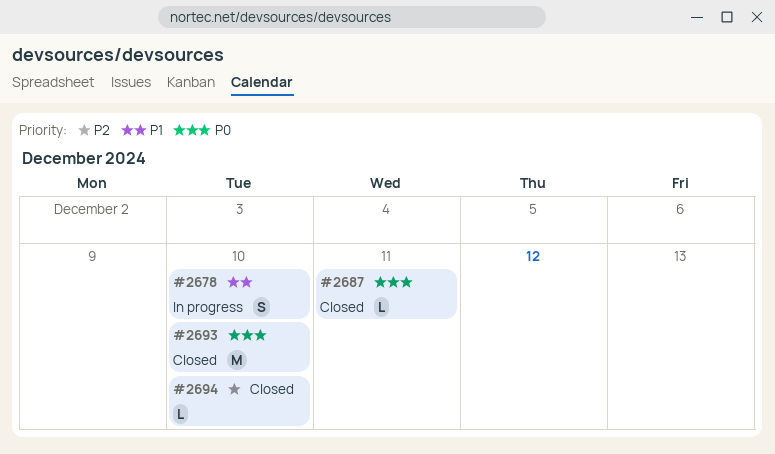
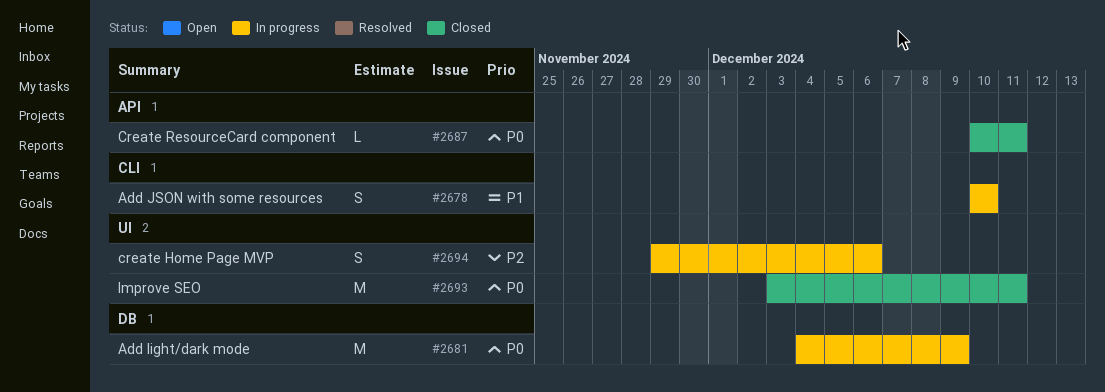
#2681: none -> present
#2693, due: Dec 10 -> Dec 11
#2694, status: Closed -> In progress
#2694, estimate: L -> S
#2694, due: Dec 10 -> Dec 6

